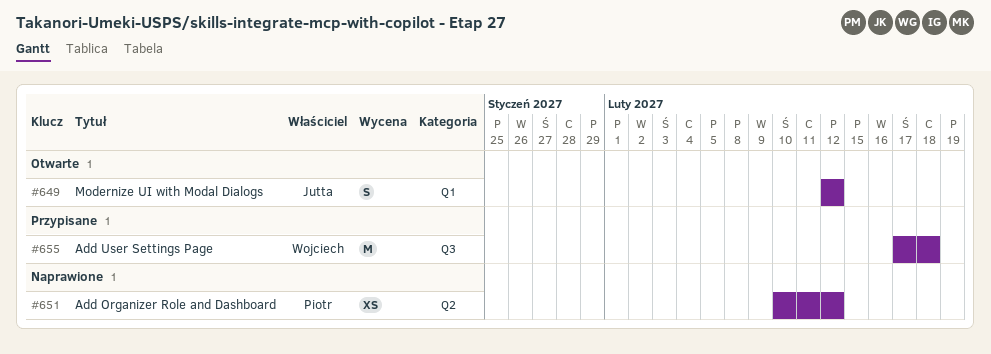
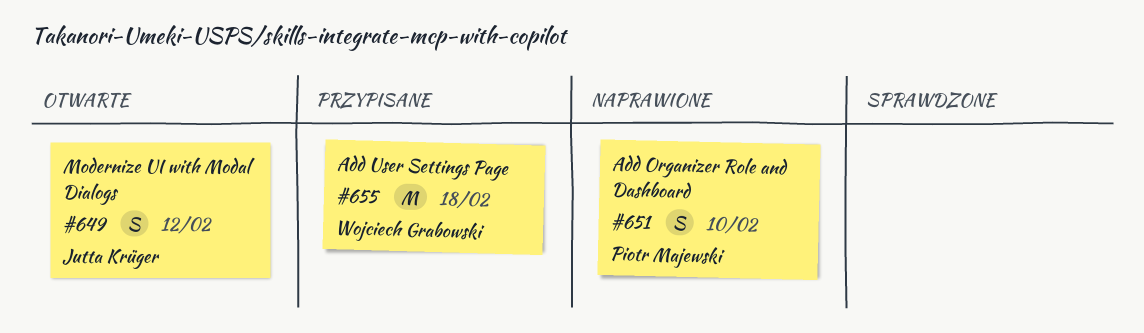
#651, estimate: XS -> S
#651, due: Feb 12 -> Feb 10

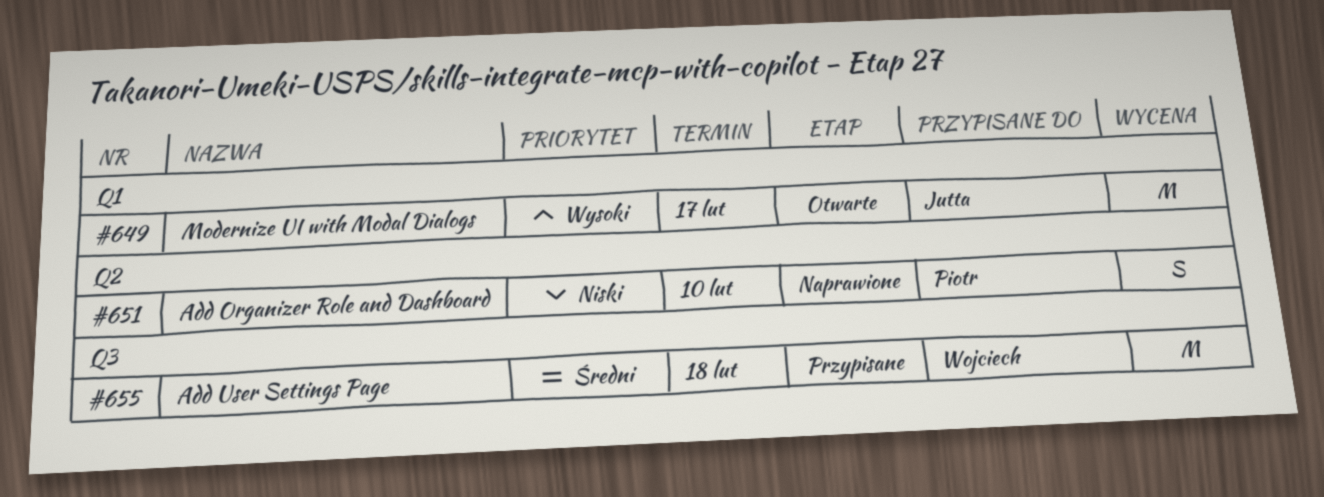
#649, estimate: S -> M
#649, due: Feb 12 -> Feb 17

